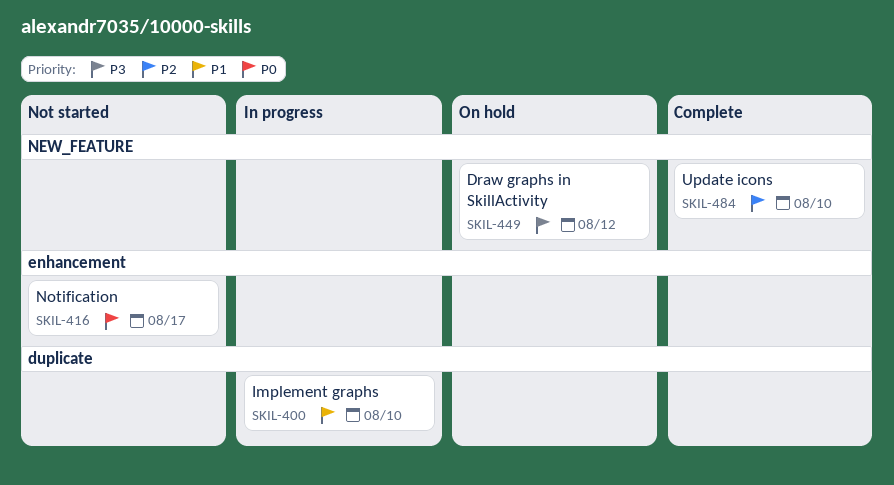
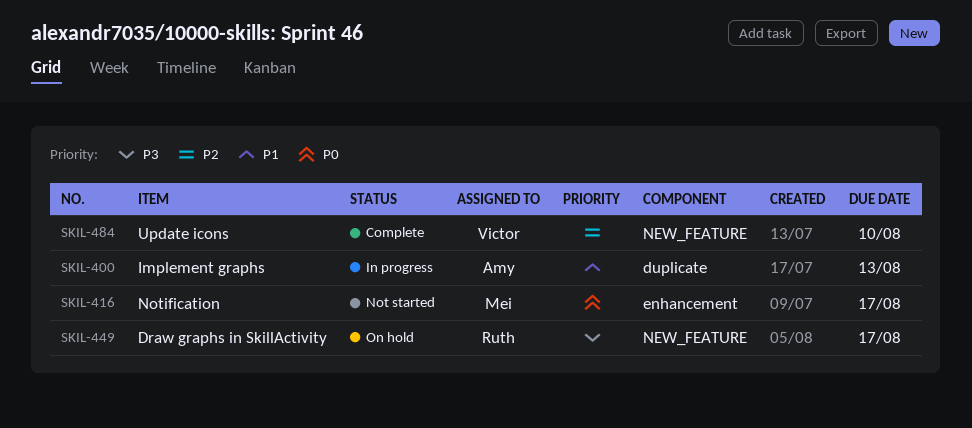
SKIL-400, due: Aug 10 -> Aug 13
SKIL-449, due: Aug 12 -> Aug 17

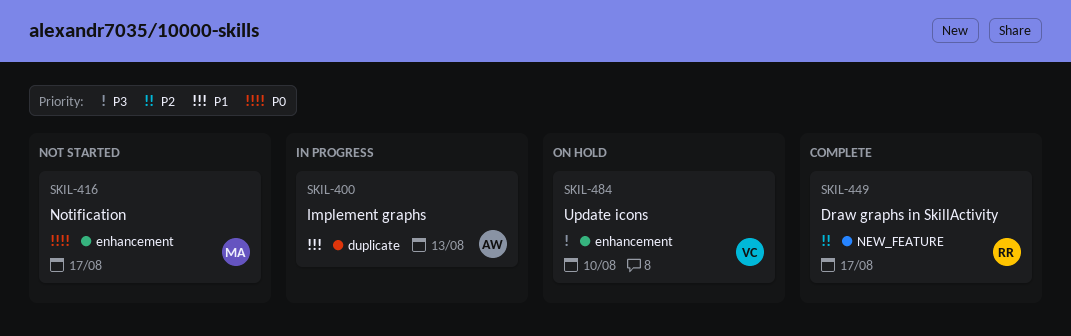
SKIL-449, status: On hold -> Complete
SKIL-449, priority: P3 -> P2
SKIL-484, status: Complete -> On hold
SKIL-484, priority: P2 -> P3
SKIL-484, label: NEW_FEATURE -> enhancement

